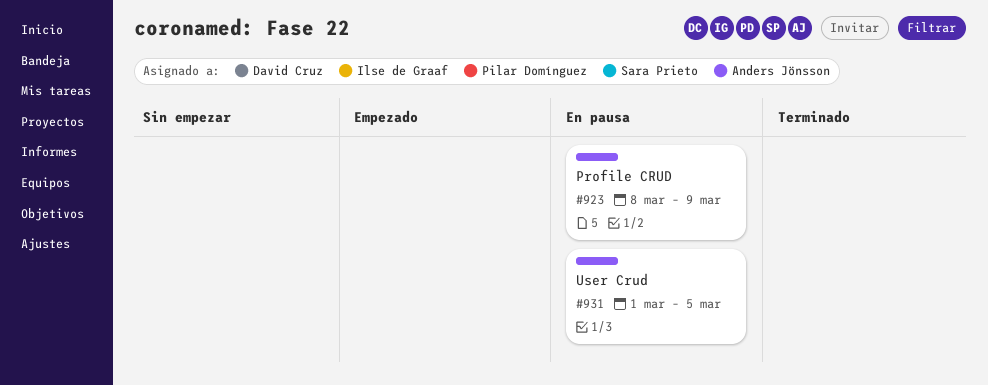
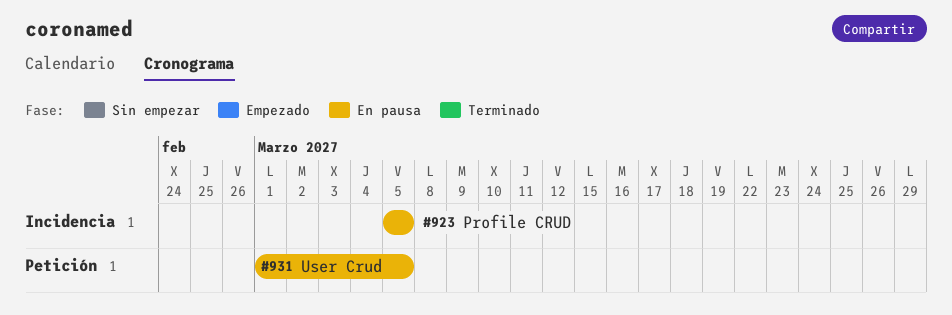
#923, start: Mar 8 -> Mar 5
#923, due: Mar 9 -> Mar 5

